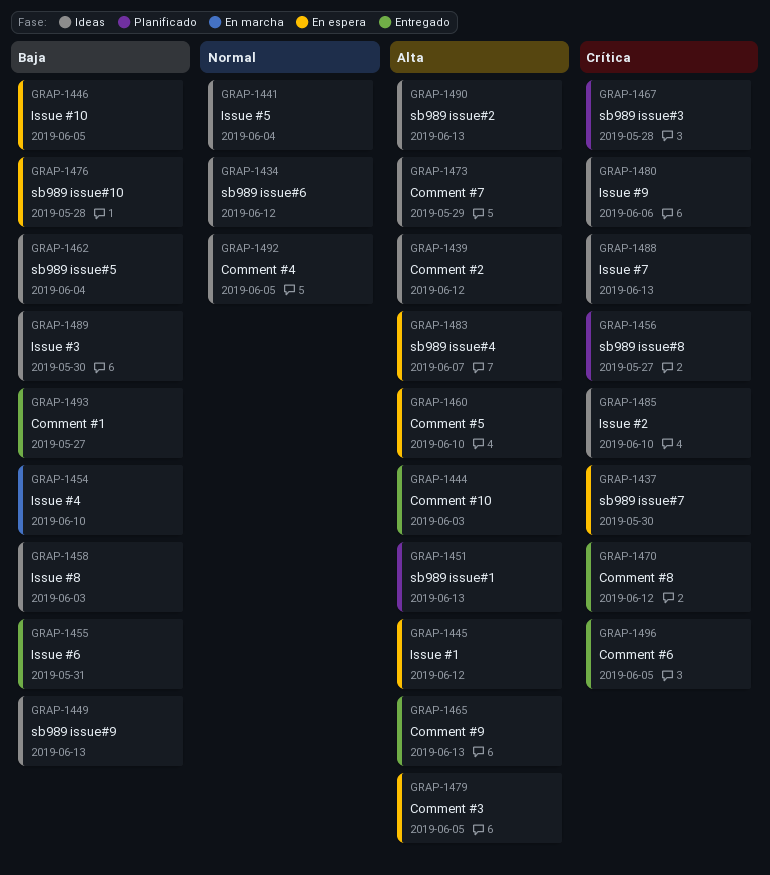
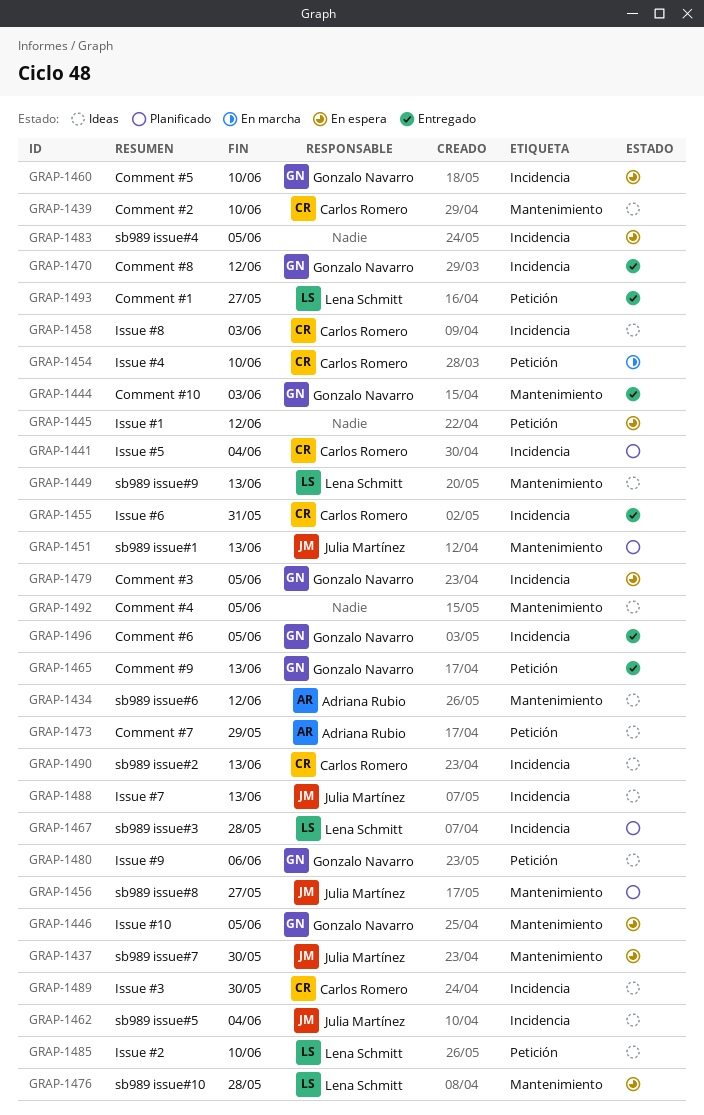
GRAP-1439, due: Jun 12 -> Jun 10
GRAP-1441, status: Ideas -> Planificado
GRAP-1483, due: Jun 7 -> Jun 5

